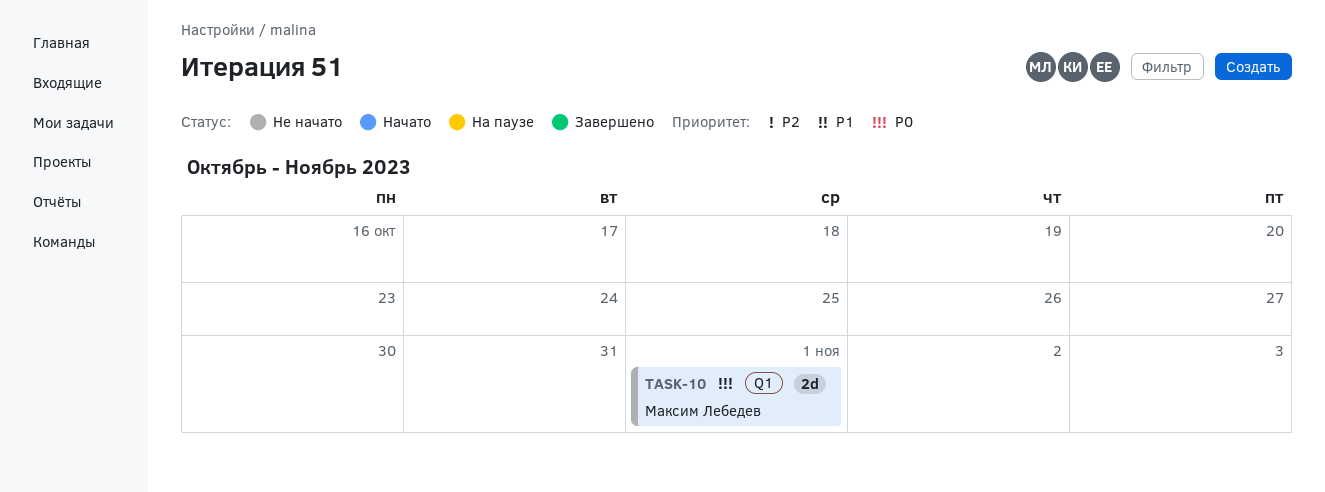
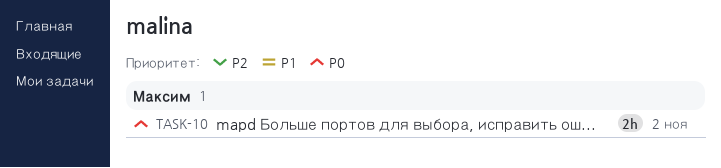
TASK-10, estimate: 2d -> 2h
TASK-10, due: Nov 1 -> Nov 2

